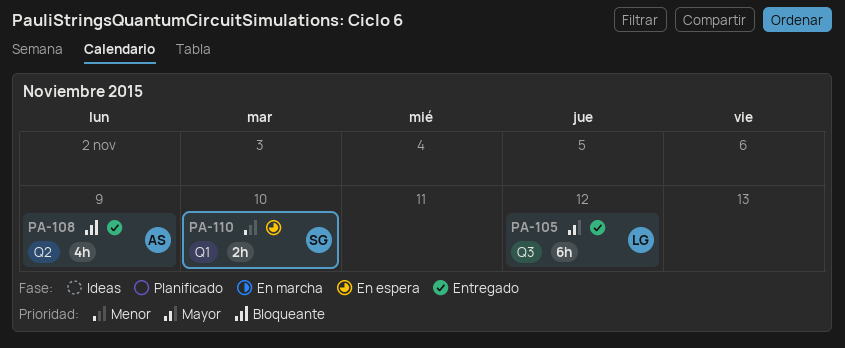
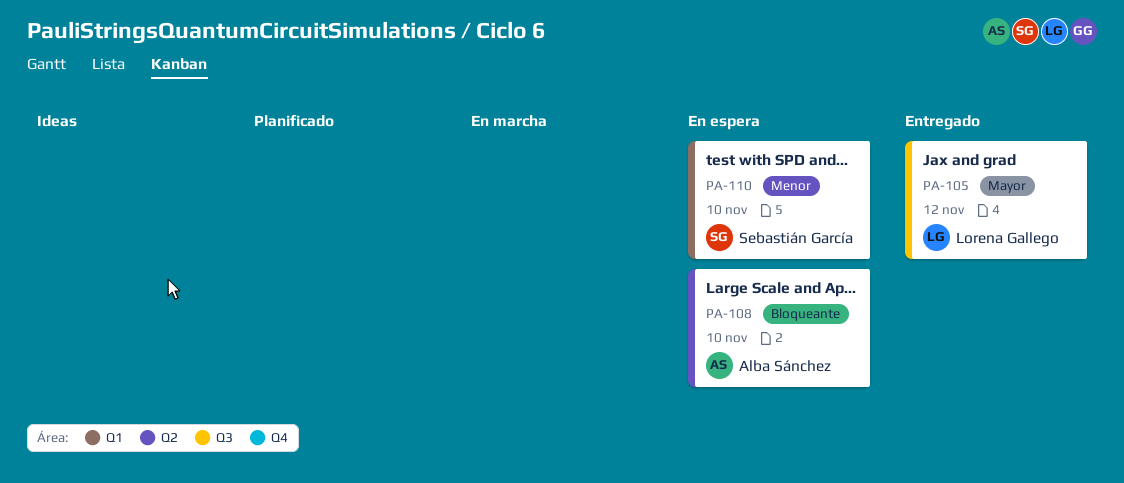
PA-108, status: Entregado -> En espera
PA-108, due: Nov 9 -> Nov 10

